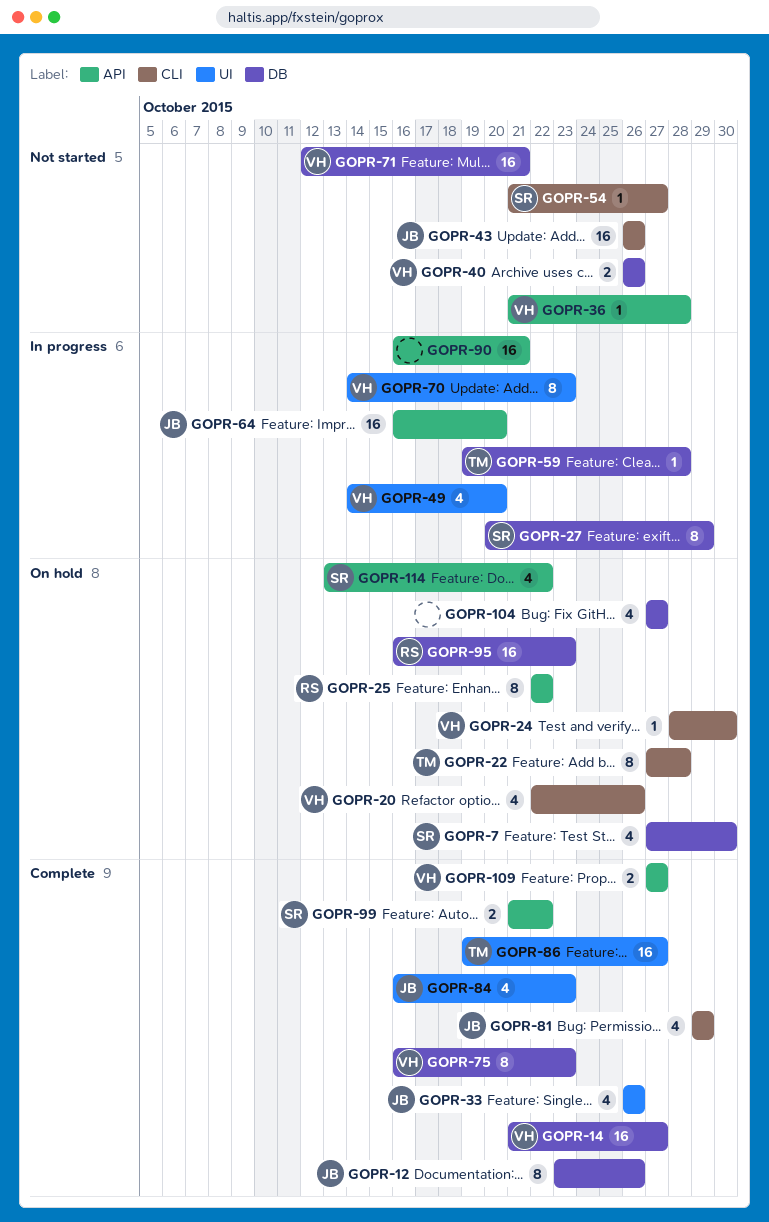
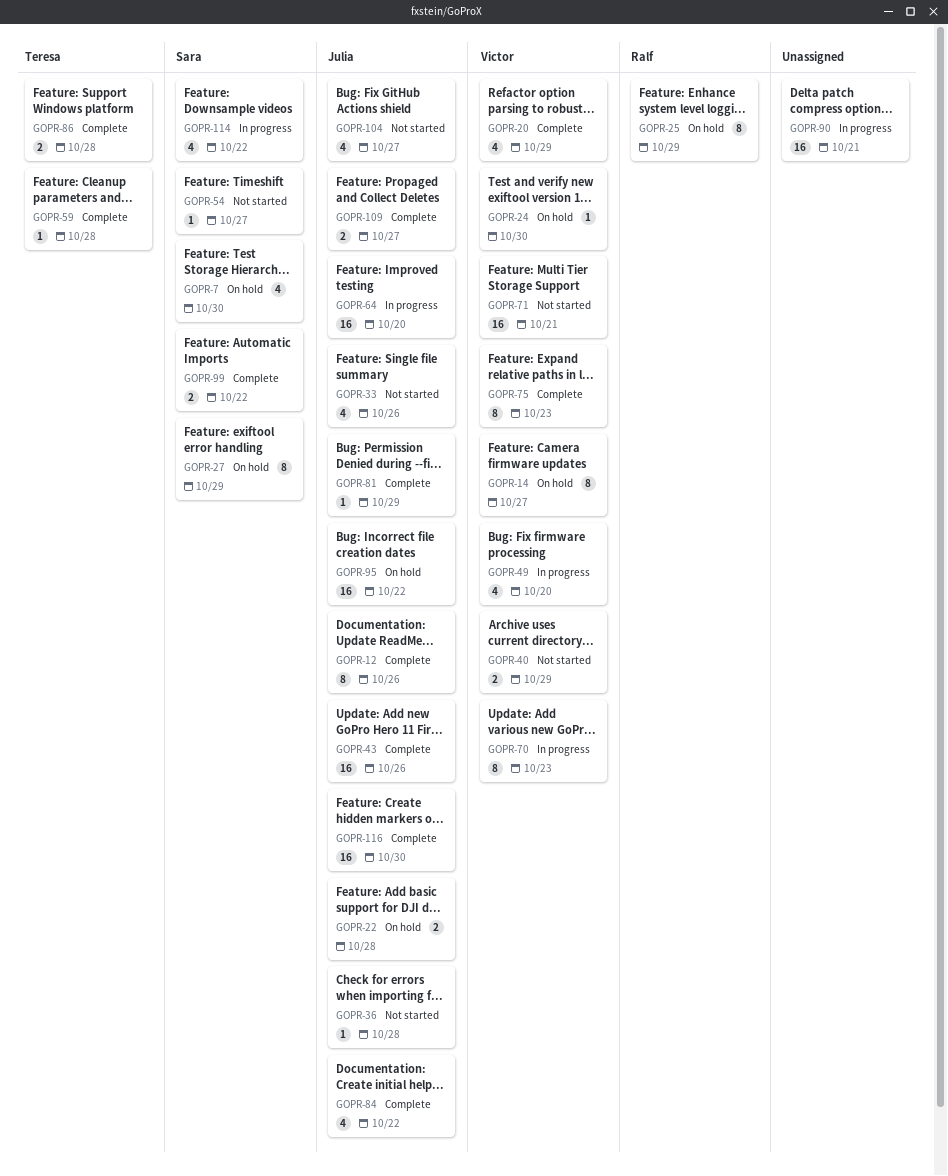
GOPR-14, status: Complete -> On hold
GOPR-14, estimate: 16 -> 8
GOPR-20, status: On hold -> Complete
GOPR-20, due: Oct 26 -> Oct 29
GOPR-22, owner: Teresa -> Julia
GOPR-22, estimate: 8 -> 2
GOPR-25, due: Oct 22 -> Oct 29
GOPR-27, status: In progress -> On hold
GOPR-33, status: Complete -> Not started
GOPR-36, owner: Victor -> Julia
GOPR-40, due: Oct 26 -> Oct 29
GOPR-43, status: Not started -> Complete
GOPR-59, status: In progress -> Complete
GOPR-81, estimate: 4 -> 1
GOPR-84, due: Oct 23 -> Oct 22
GOPR-86, estimate: 16 -> 2
GOPR-86, due: Oct 27 -> Oct 28
GOPR-95, owner: Ralf -> Julia
GOPR-95, due: Oct 23 -> Oct 22
GOPR-104, status: On hold -> Not started
GOPR-104, owner: none -> Julia
GOPR-109, owner: Victor -> Julia
GOPR-114, status: On hold -> In progress
GOPR-116: none -> present

